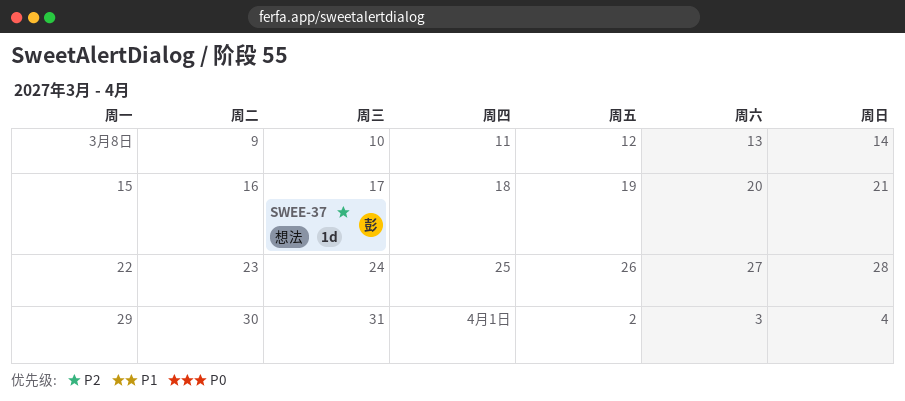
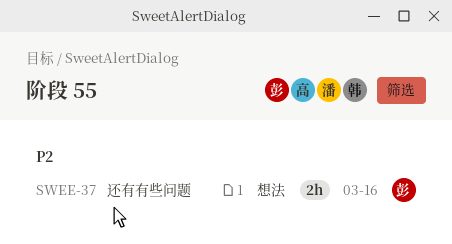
SWEE-37, estimate: 1d -> 2h
SWEE-37, due: Mar 17 -> Mar 16

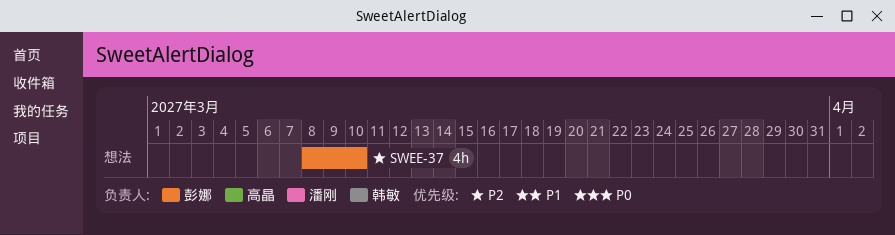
SWEE-37, estimate: 2h -> 4h
SWEE-37, due: Mar 16 -> Mar 10

